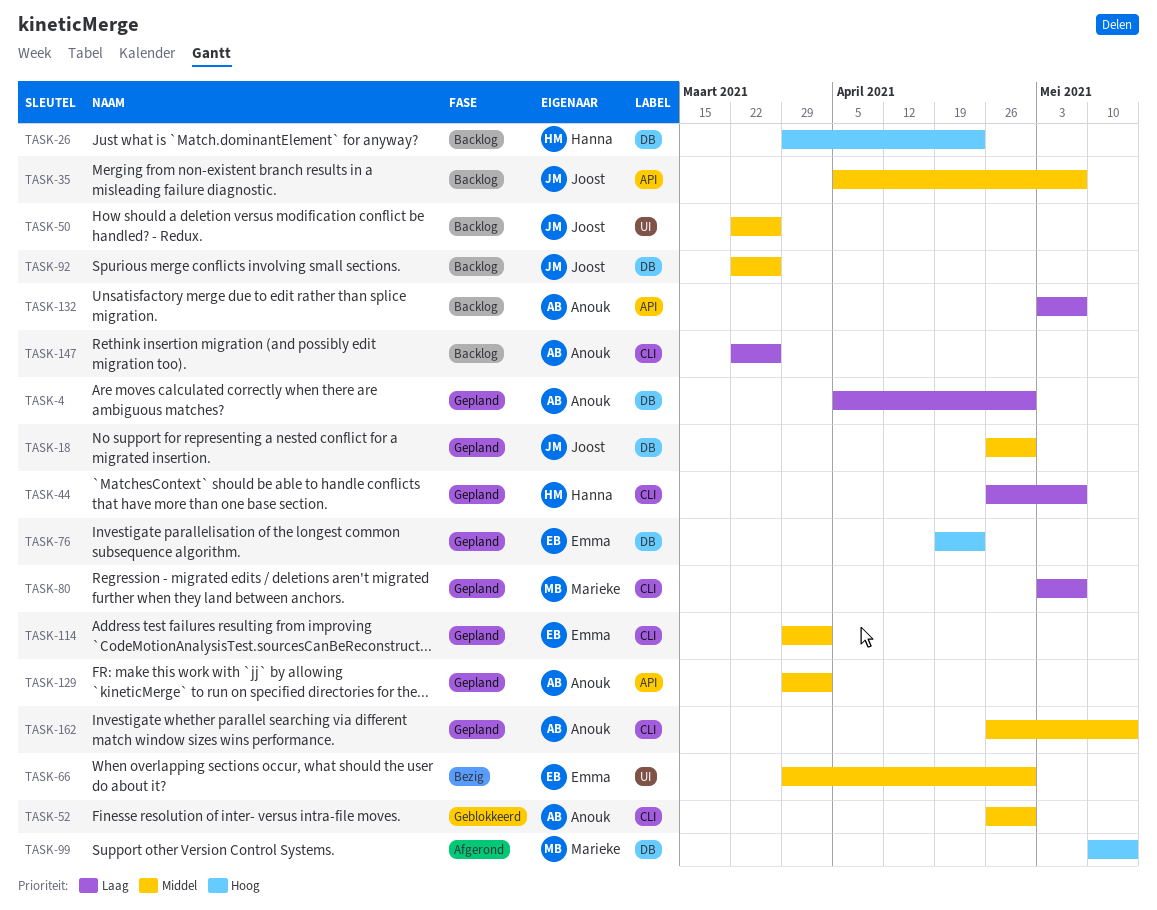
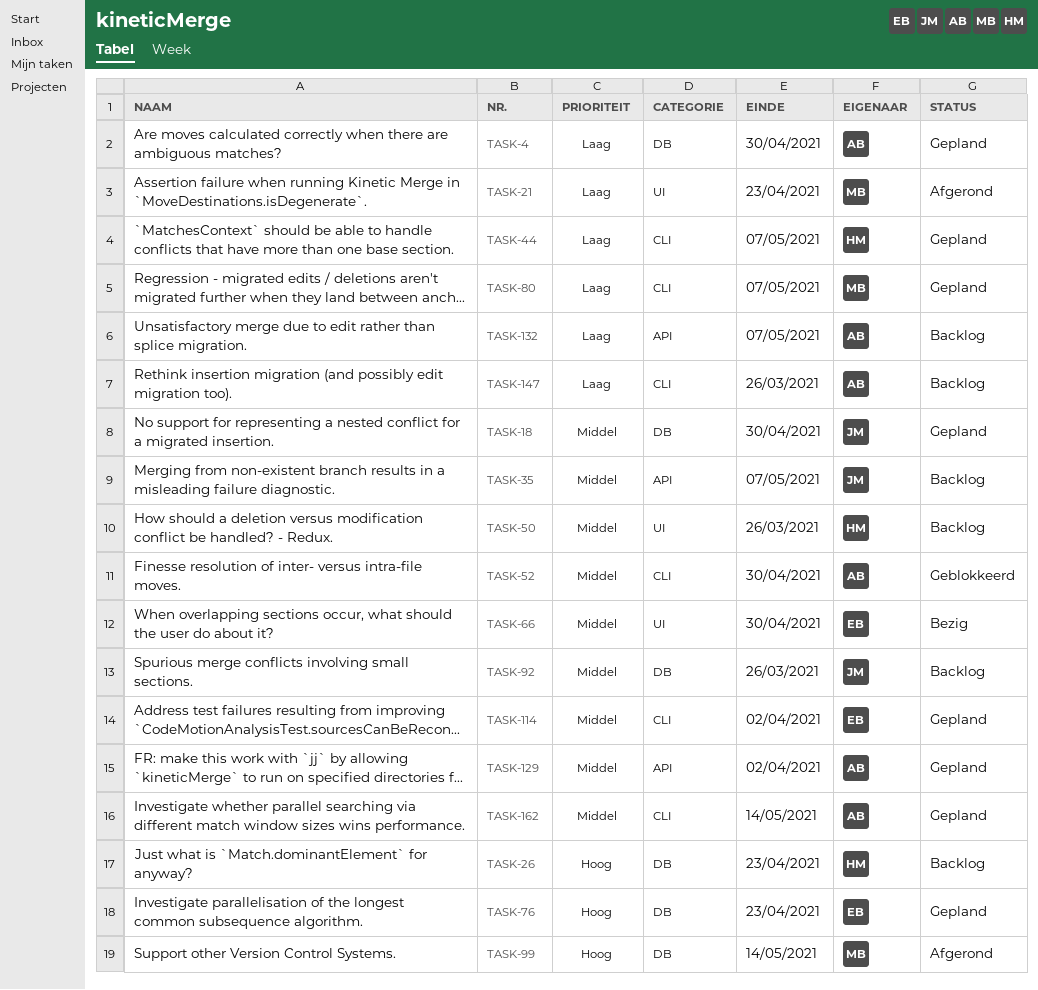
TASK-21: none -> present
TASK-50, owner: Joost -> Hanna

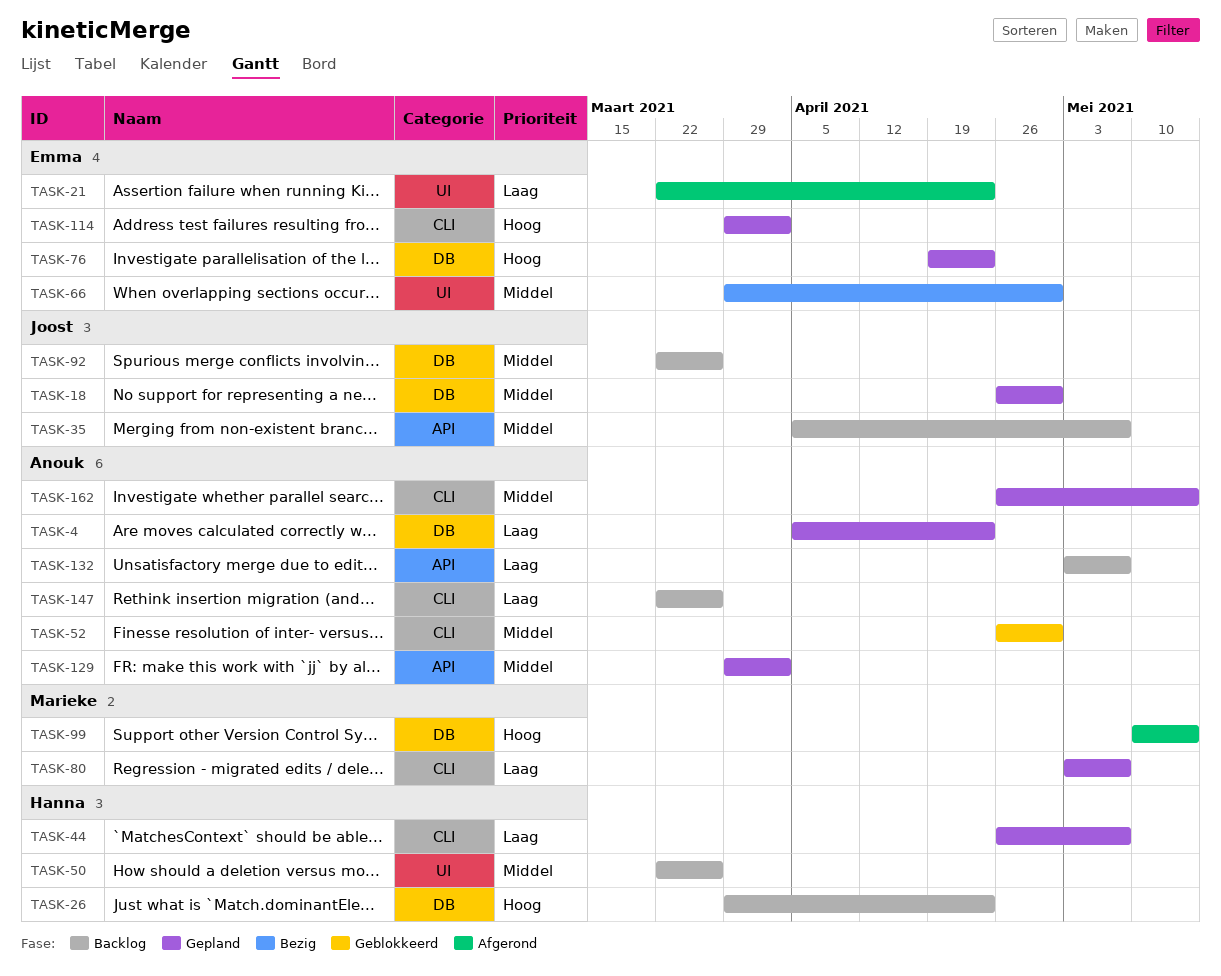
TASK-4, due: Apr 30 -> Apr 23
TASK-21, owner: Marieke -> Emma
TASK-114, priority: Middel -> Hoog

